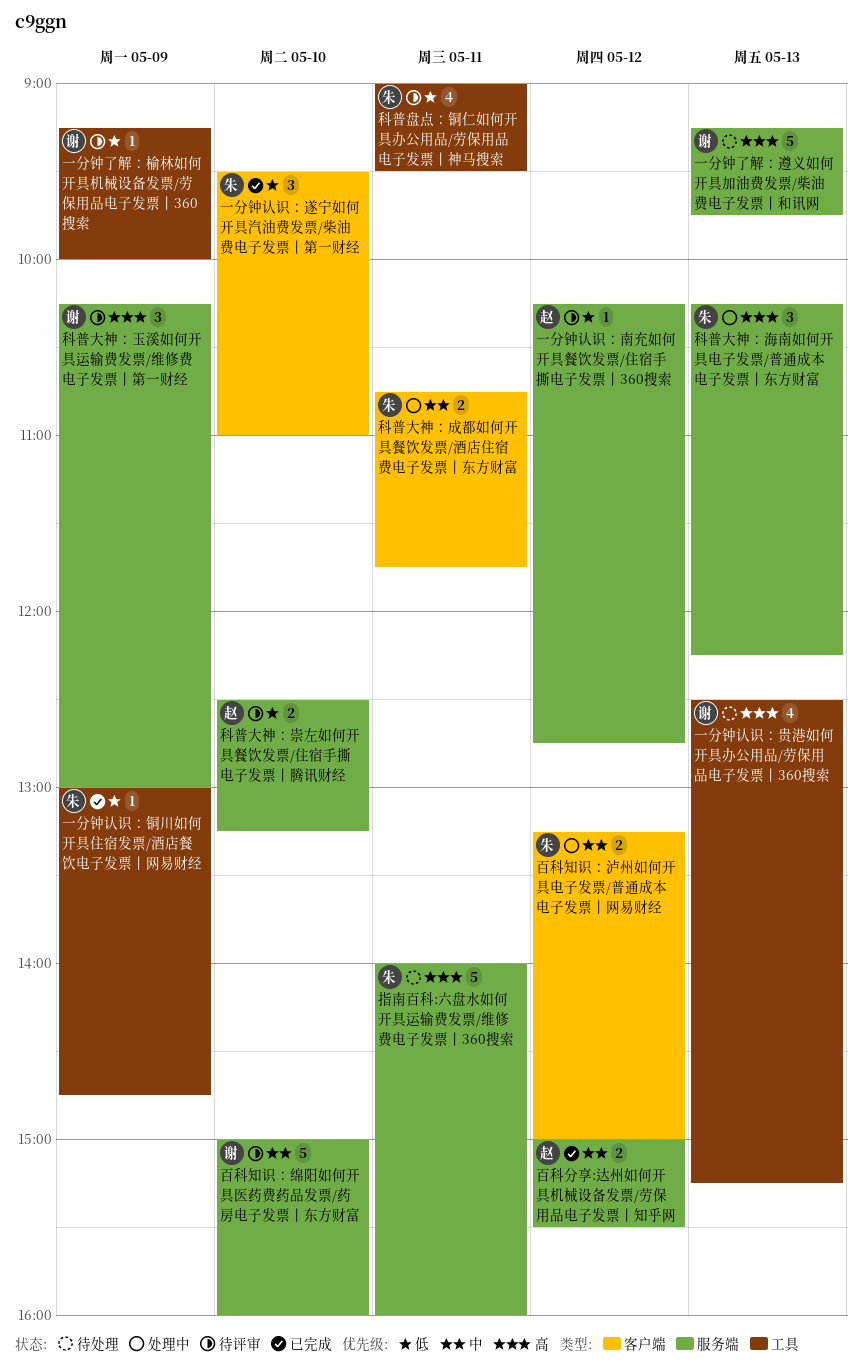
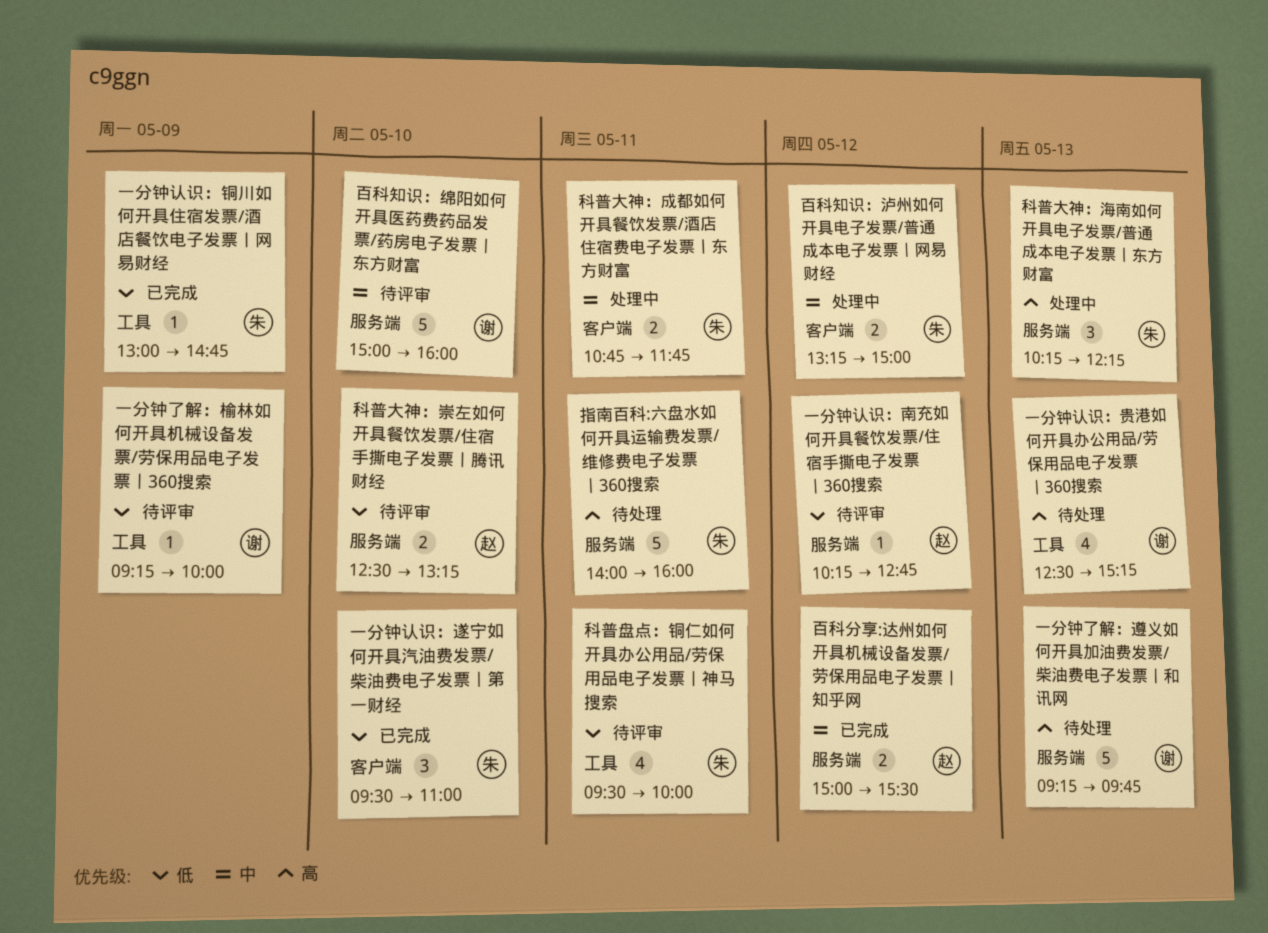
科普大神：玉溪如何开具运输费发票/维修费电子发票丨第一财经: present -> none
科普盘点：铜仁如何开具办公用品/劳保用品电子发票丨神马搜索, begins: 09:00 -> 09:30
科普盘点：铜仁如何开具办公用品/劳保用品电子发票丨神马搜索, ends: 09:30 -> 10:00

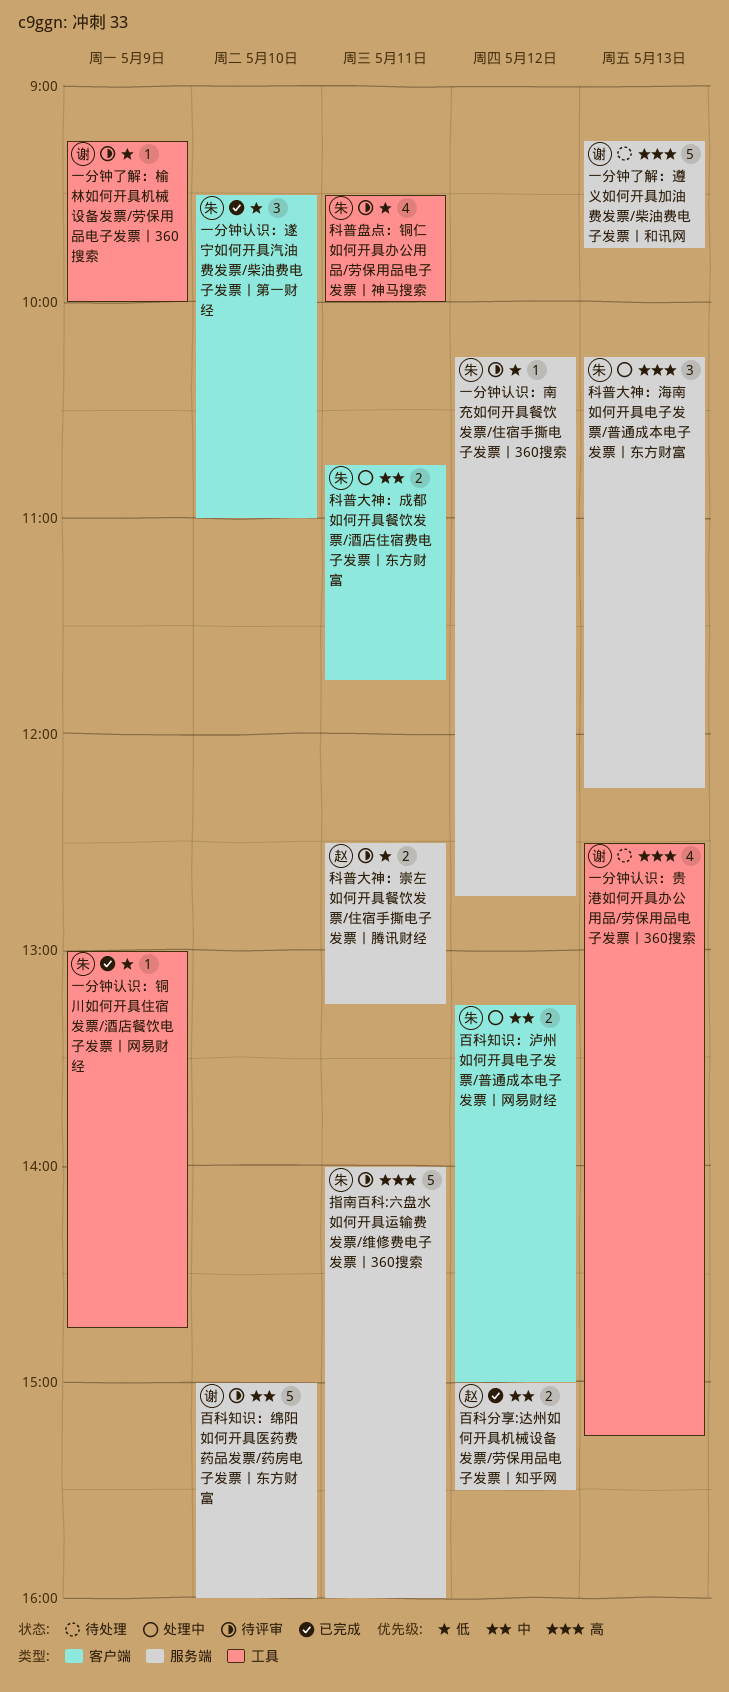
一分钟认识：南充如何开具餐饮发票/住宿手撕电子发票丨360搜索, owner: 赵 -> 朱
指南百科:六盘水如何开具运输费发票/维修费电子发票丨360搜索, status: 待处理 -> 待评审
科普大神：崇左如何开具餐饮发票/住宿手撕电子发票丨腾讯财经, day: May 10 -> May 11

